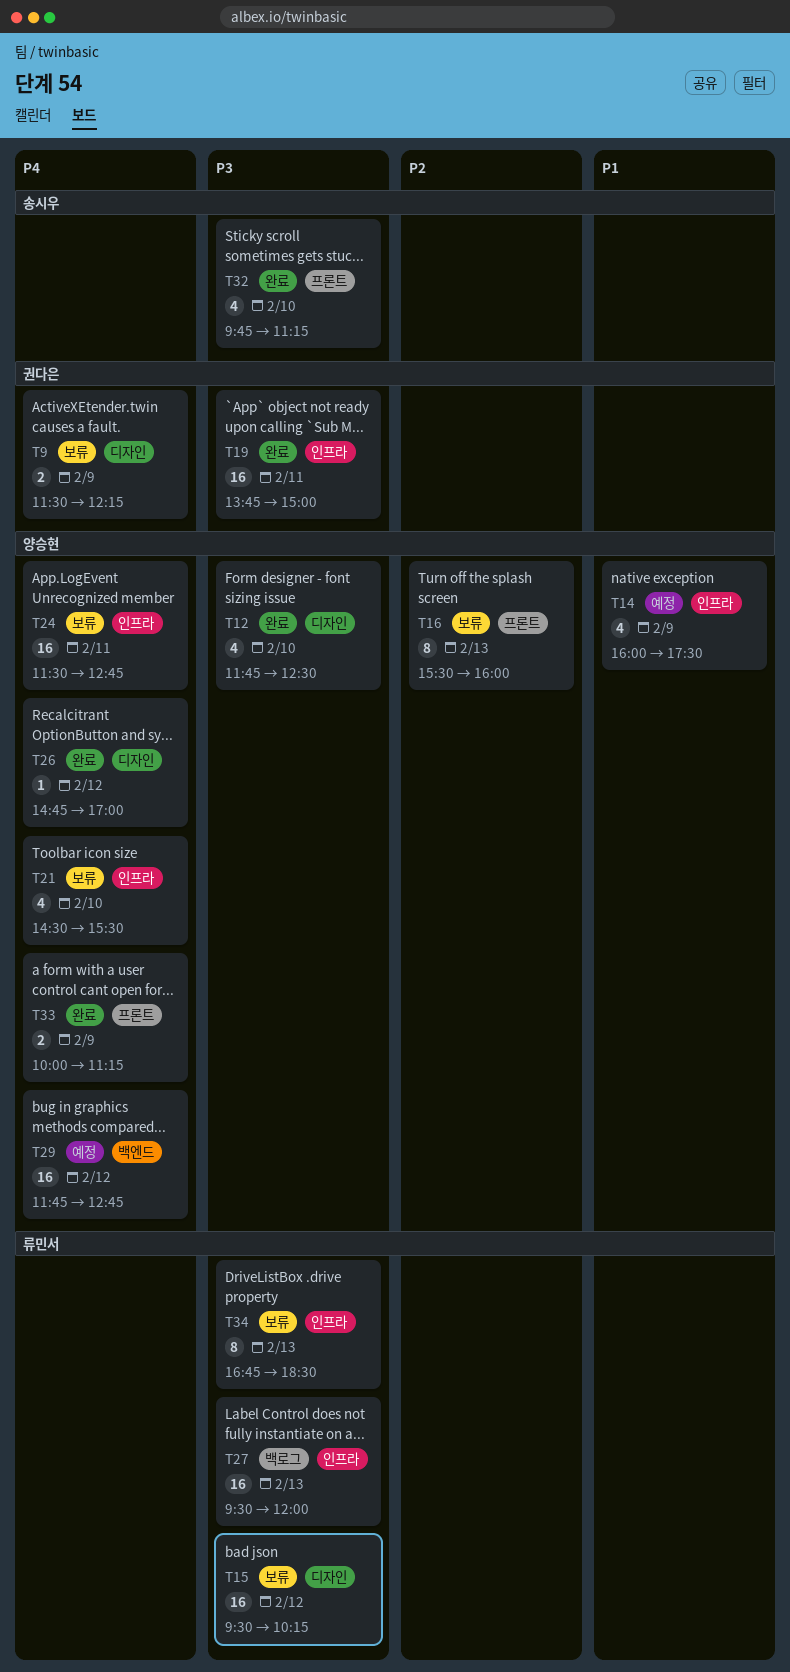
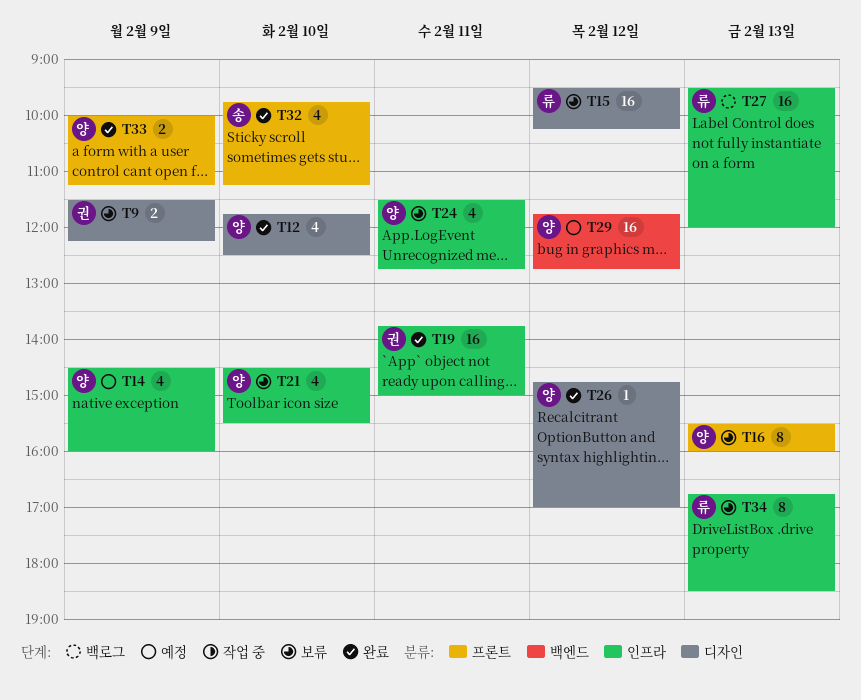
T14, begins: 16:00 -> 14:30
T14, ends: 17:30 -> 16:00
T24, estimate: 16 -> 4

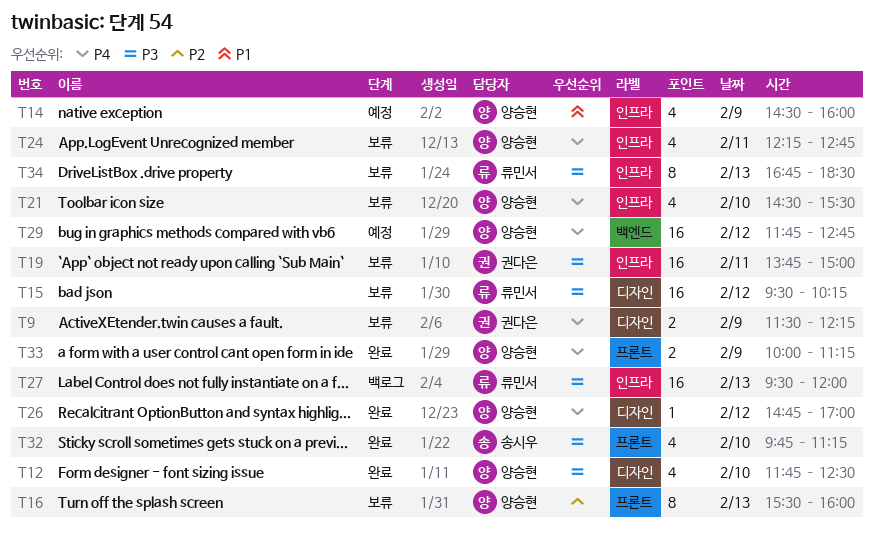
T19, status: 완료 -> 보류
T24, begins: 11:30 -> 12:15

